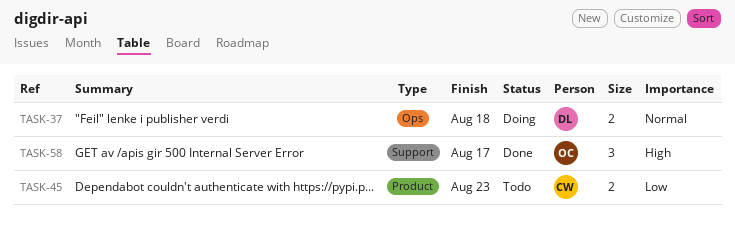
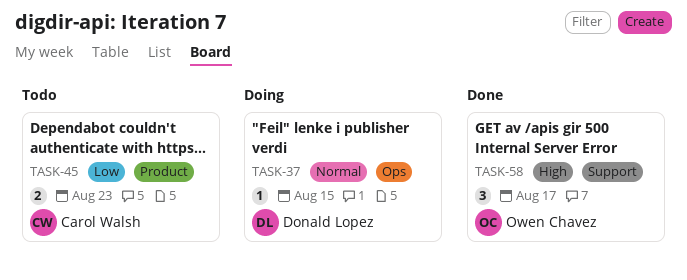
TASK-37, estimate: 2 -> 1
TASK-37, due: Aug 18 -> Aug 15

